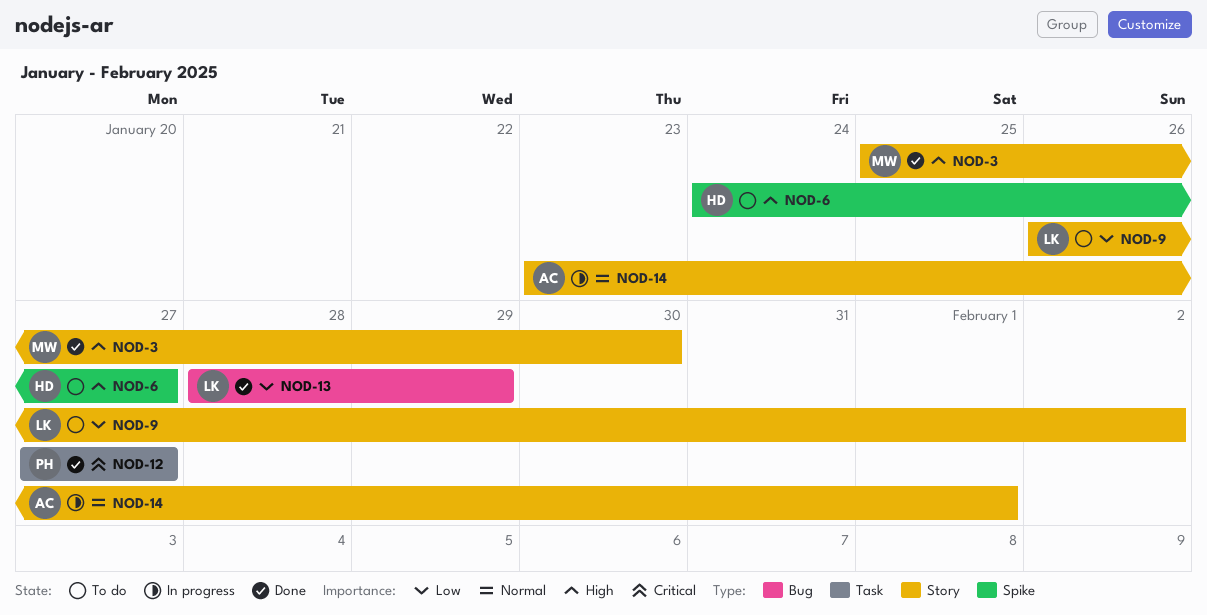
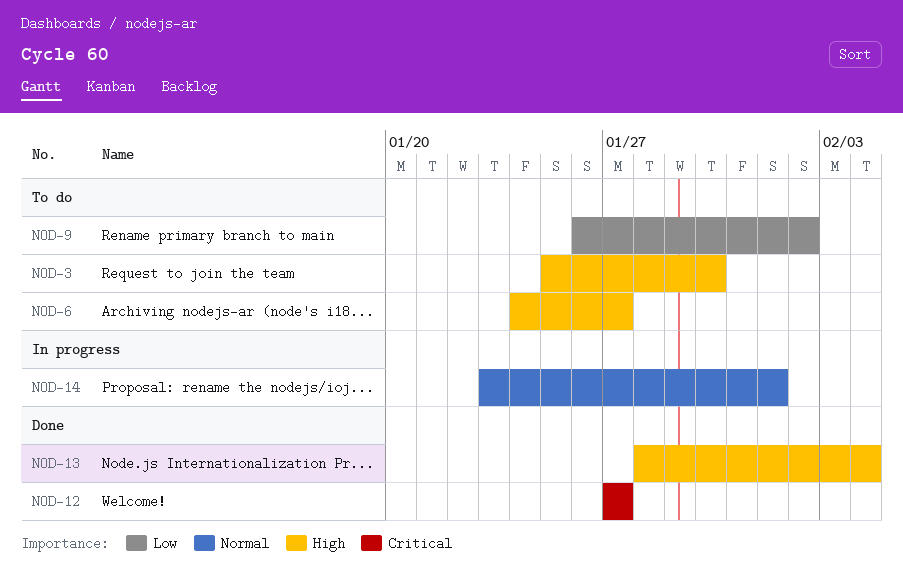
NOD-3, status: Done -> To do
NOD-13, priority: Low -> High
NOD-13, due: Jan 29 -> Feb 4

